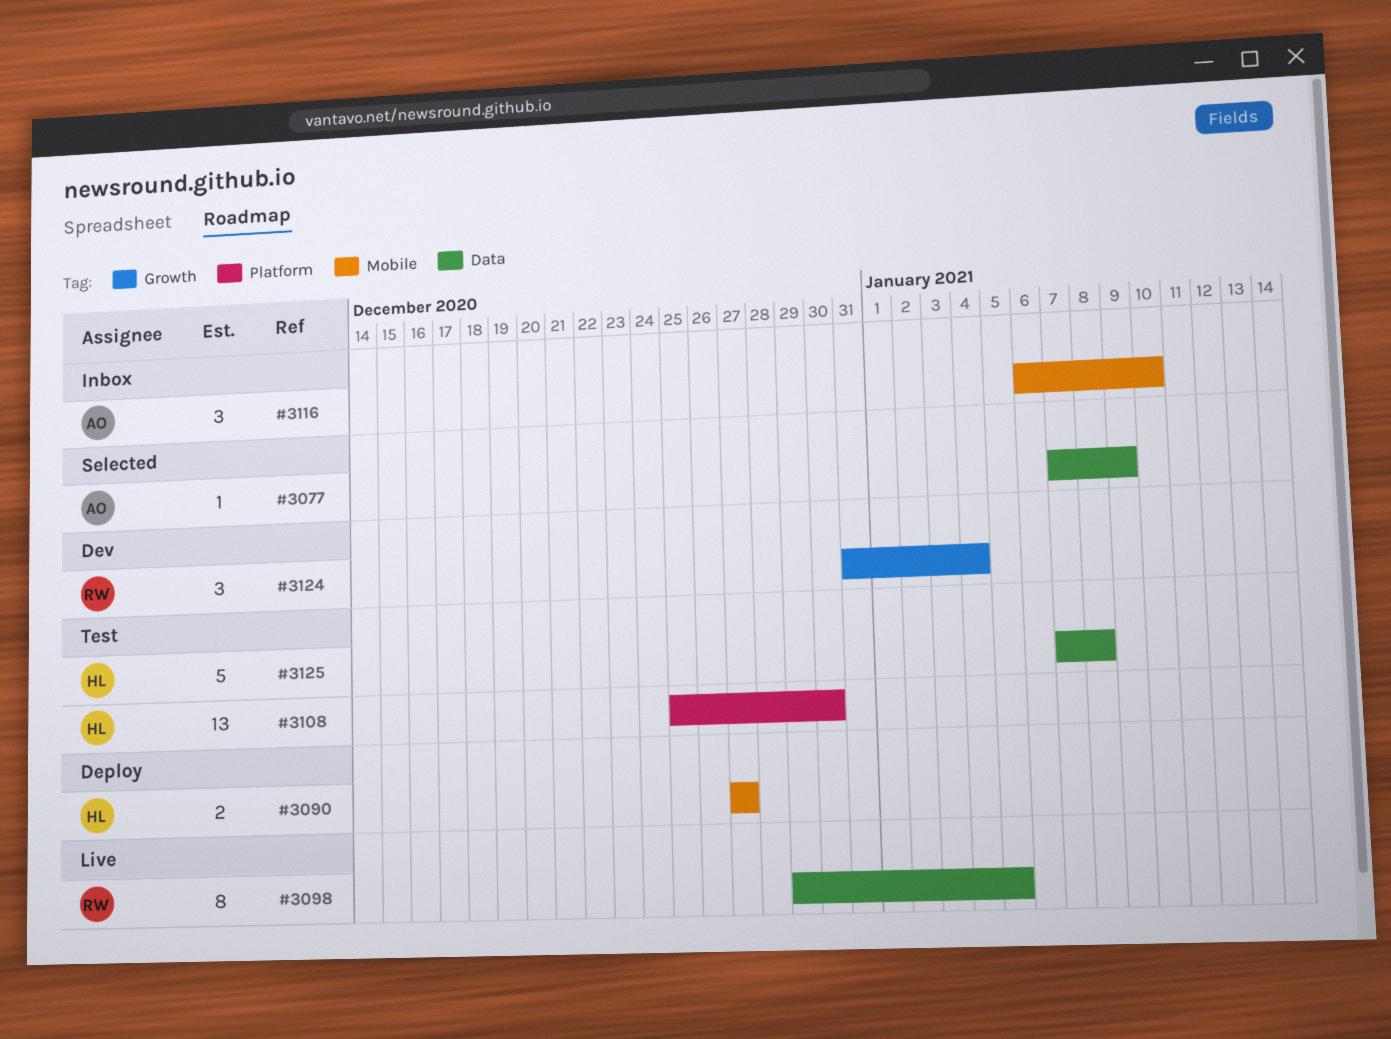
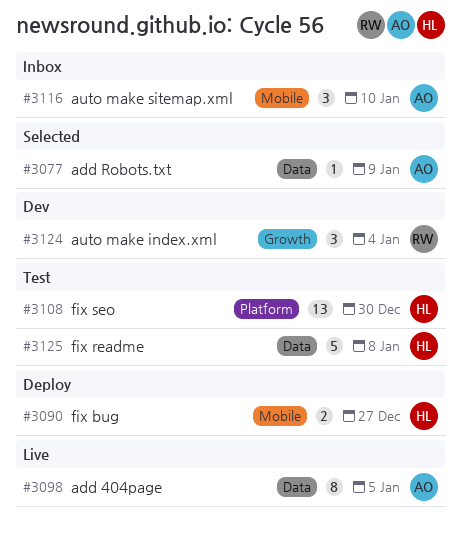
#3098, owner: RW -> AO

